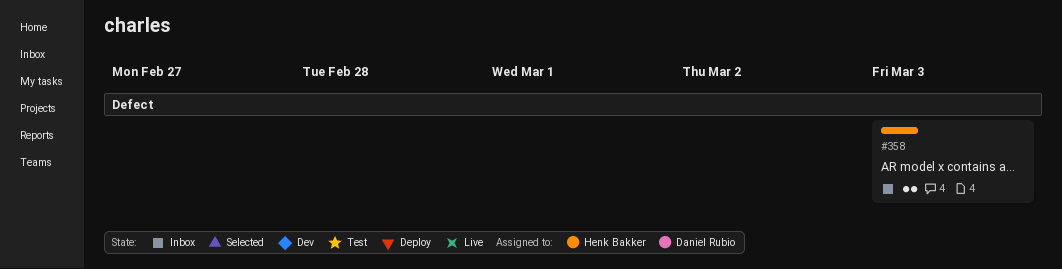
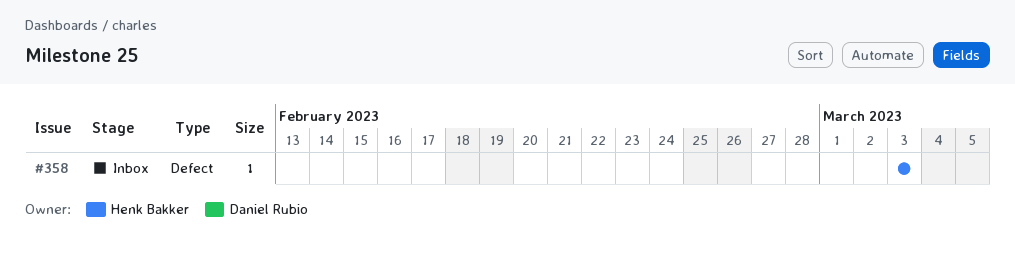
#358, estimate: 2 -> 1

